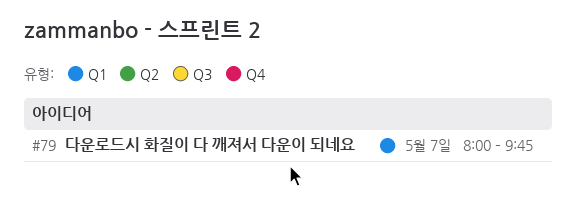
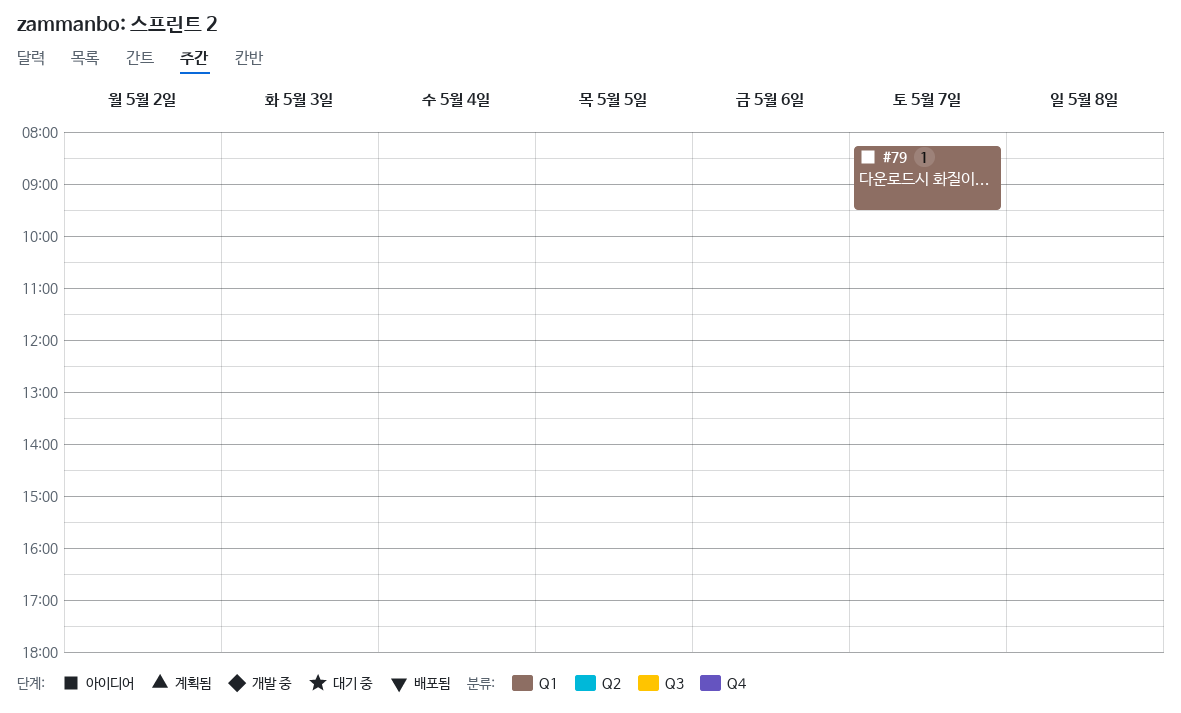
#79, begins: 08:00 -> 08:15
#79, ends: 09:45 -> 09:30

